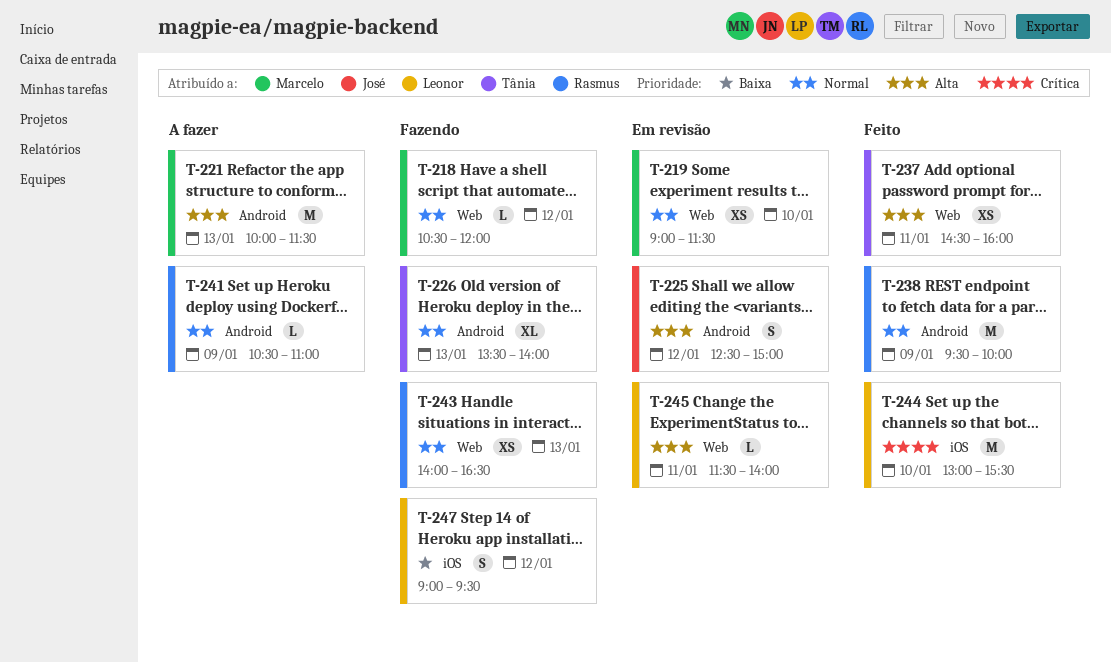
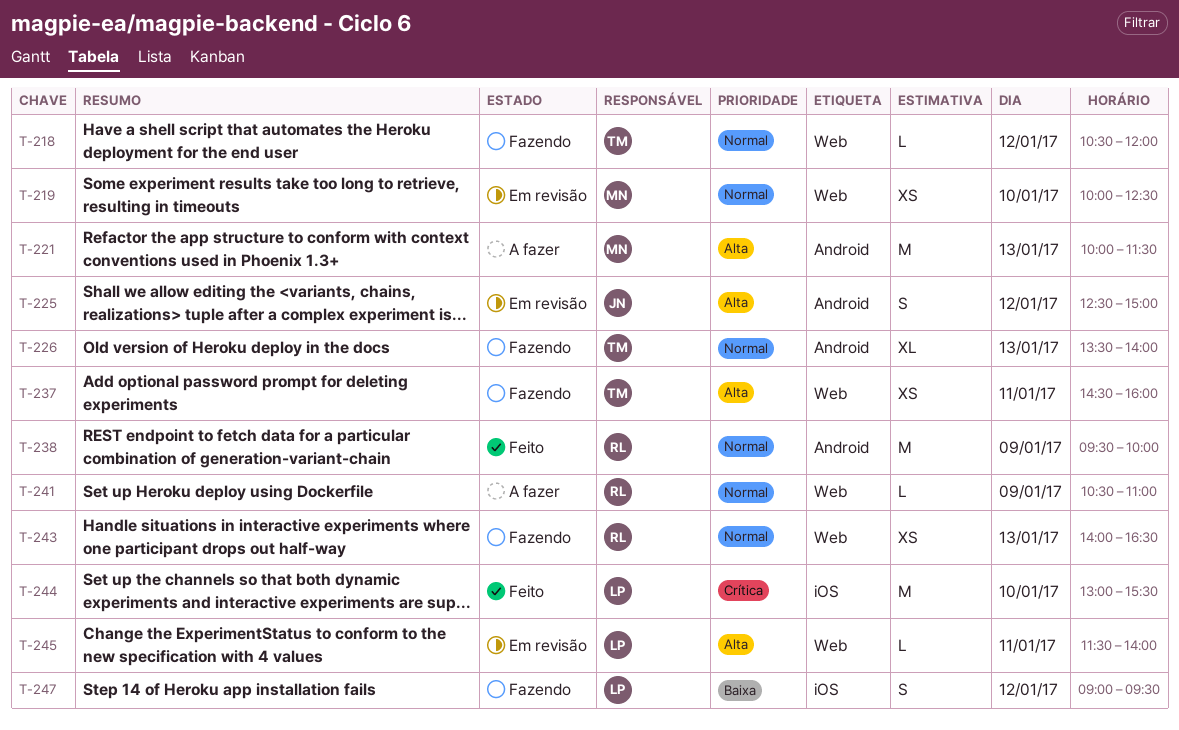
T-218, owner: Marcelo -> Tânia
T-219, begins: 09:00 -> 10:00
T-219, ends: 11:30 -> 12:30
T-237, status: Feito -> Fazendo
T-241, label: Android -> Web

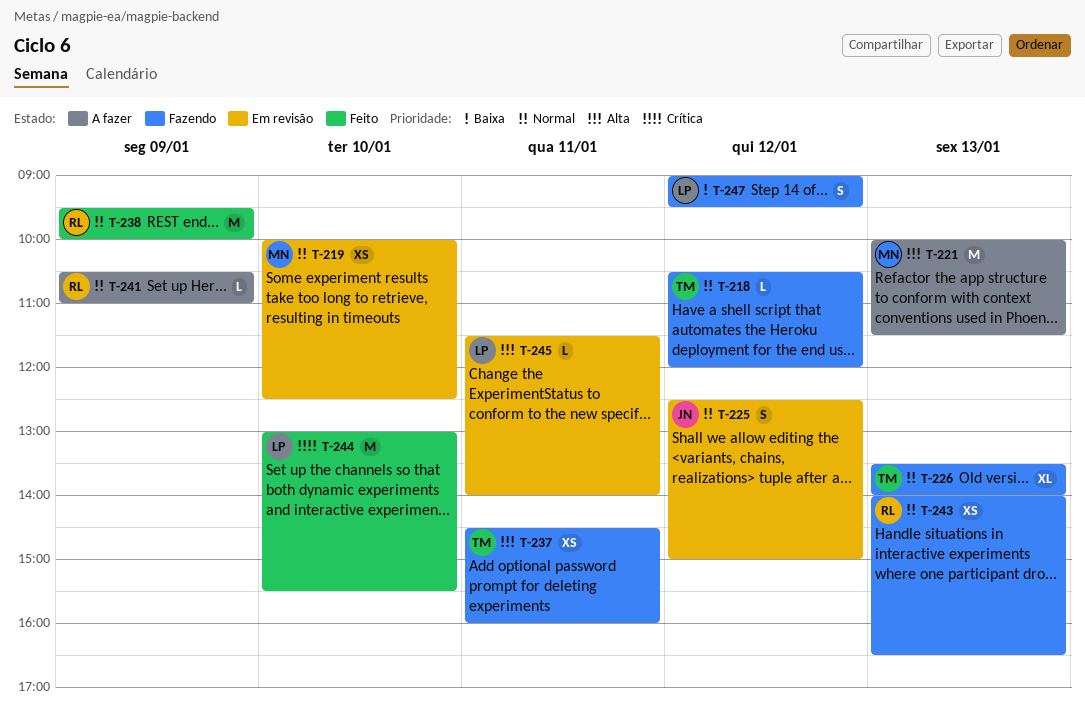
T-225, priority: Alta -> Normal

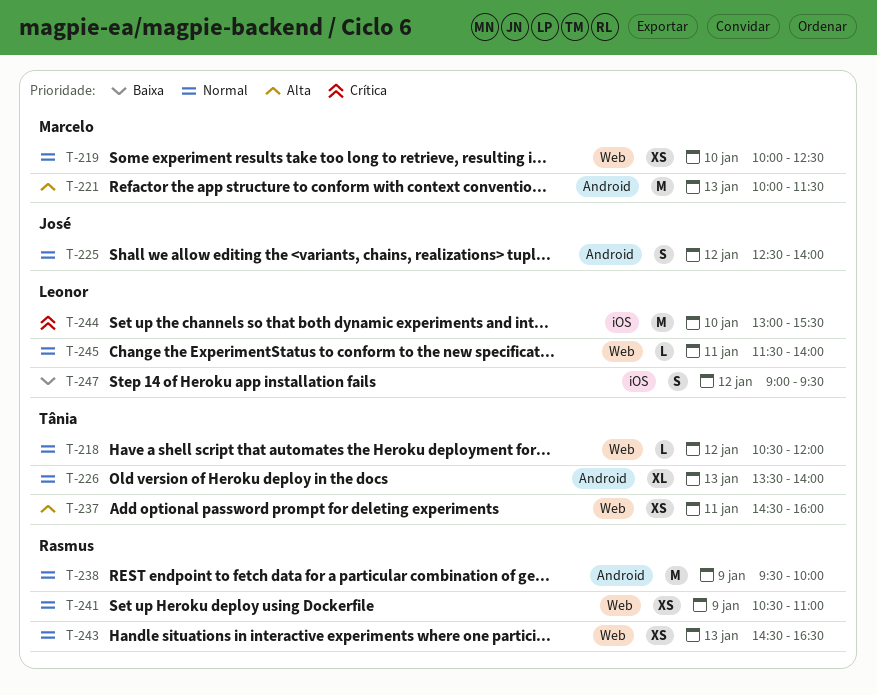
T-225, ends: 15:00 -> 14:00
T-241, estimate: L -> XS
T-243, begins: 14:00 -> 14:30
T-245, priority: Alta -> Normal

